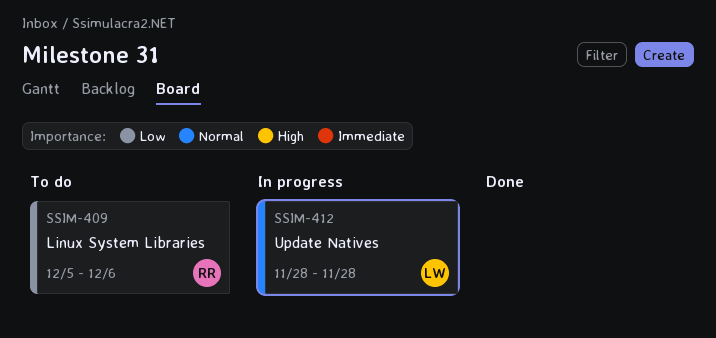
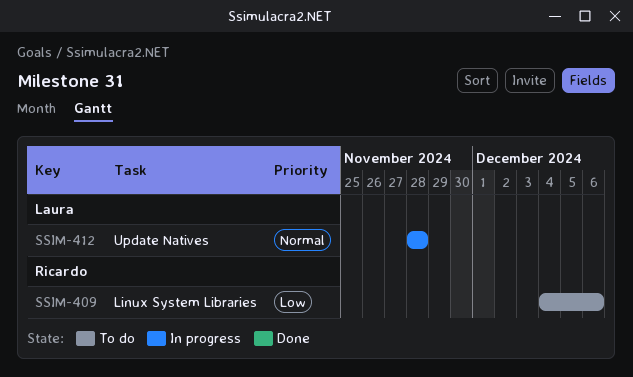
SSIM-409, start: Dec 5 -> Dec 4

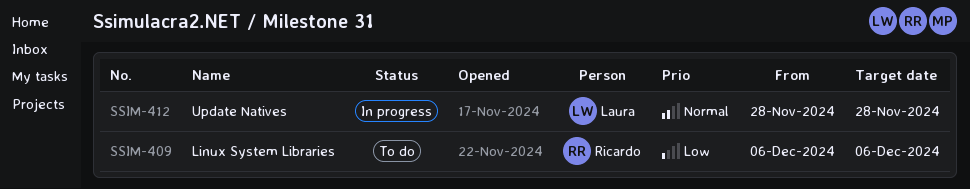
SSIM-409, start: Dec 4 -> Dec 6

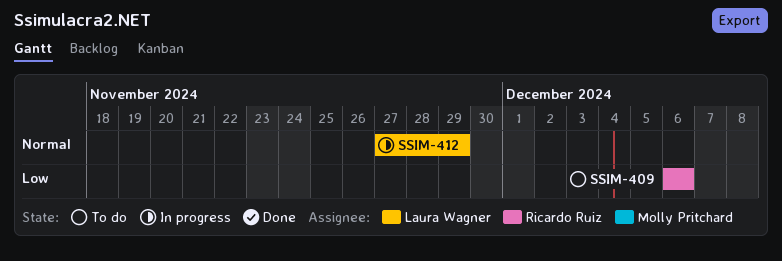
SSIM-412, start: Nov 28 -> Nov 27
SSIM-412, due: Nov 28 -> Nov 29

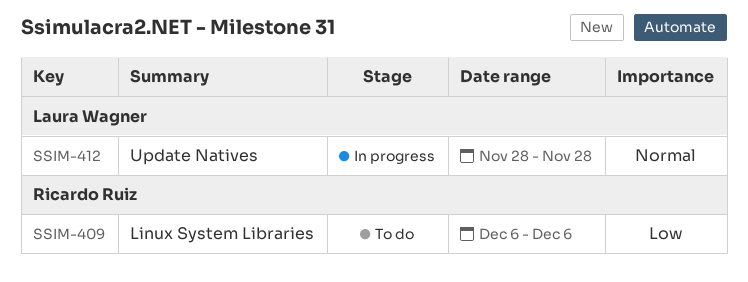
SSIM-412, start: Nov 27 -> Nov 28
SSIM-412, due: Nov 29 -> Nov 28

